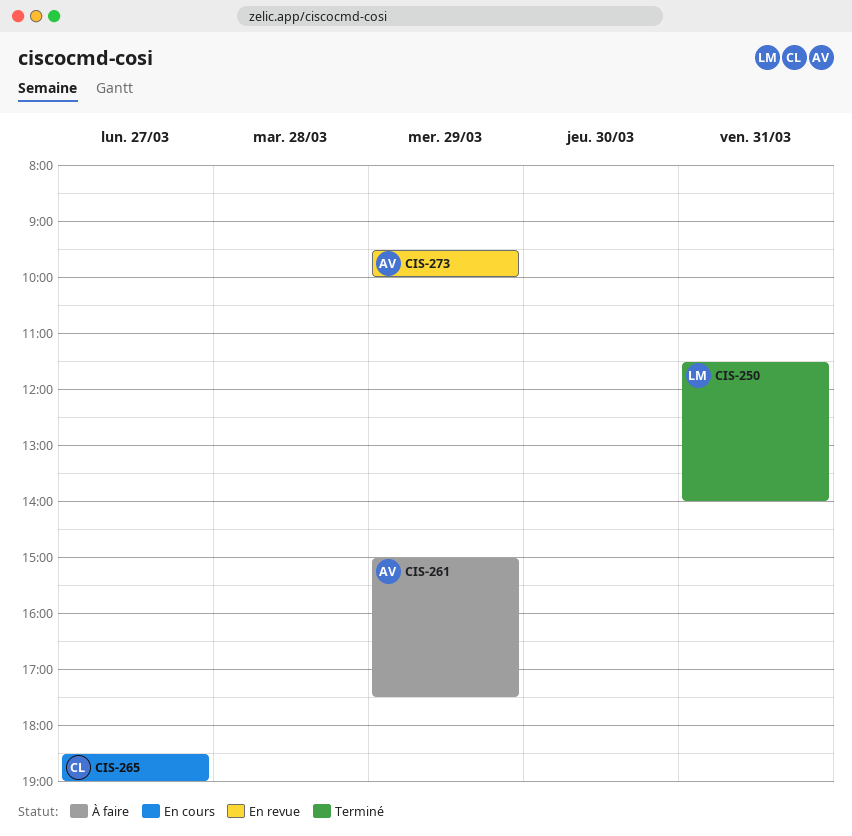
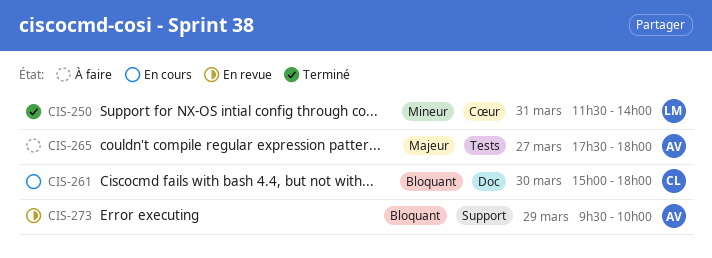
CIS-261, status: À faire -> En cours
CIS-261, owner: AV -> CL
CIS-261, day: Mar 29 -> Mar 30
CIS-261, ends: 17:30 -> 18:00
CIS-265, status: En cours -> À faire
CIS-265, owner: CL -> AV
CIS-265, begins: 18:30 -> 17:30
CIS-265, ends: 19:00 -> 18:00

